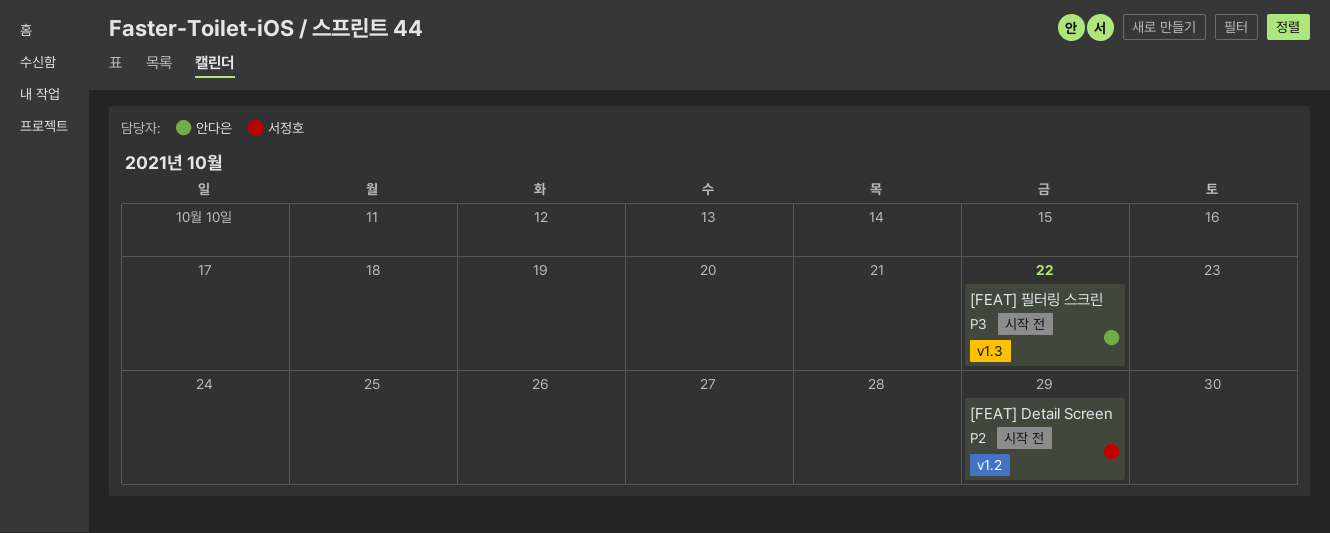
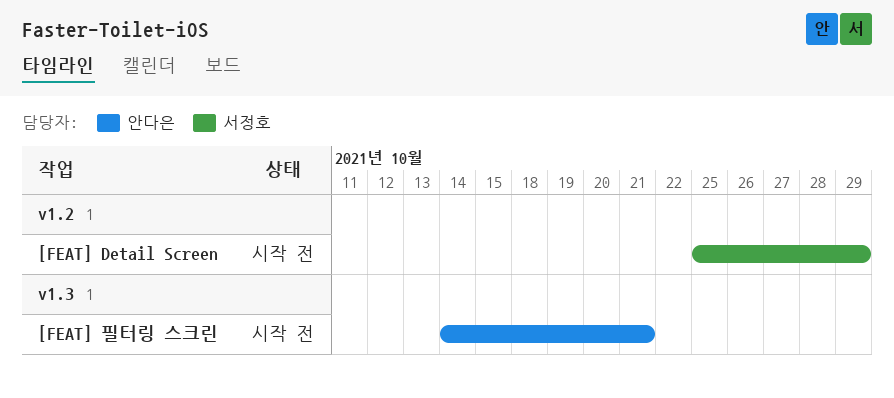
[FEAT] 필터링 스크린, due: Oct 22 -> Oct 21

